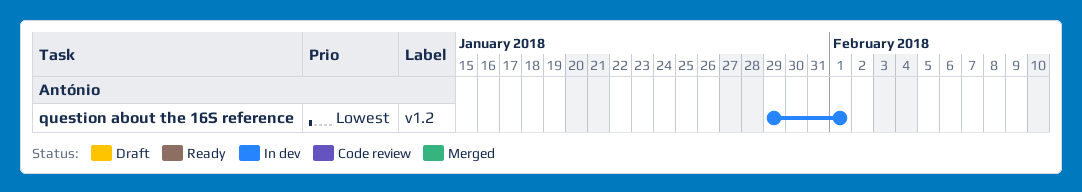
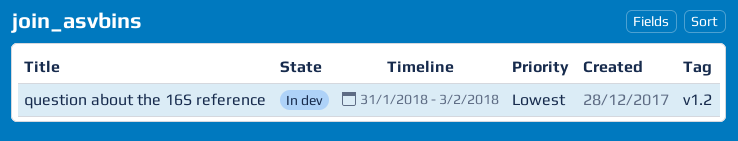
question about the 16S reference, start: Jan 29 -> Jan 31
question about the 16S reference, due: Feb 1 -> Feb 3

